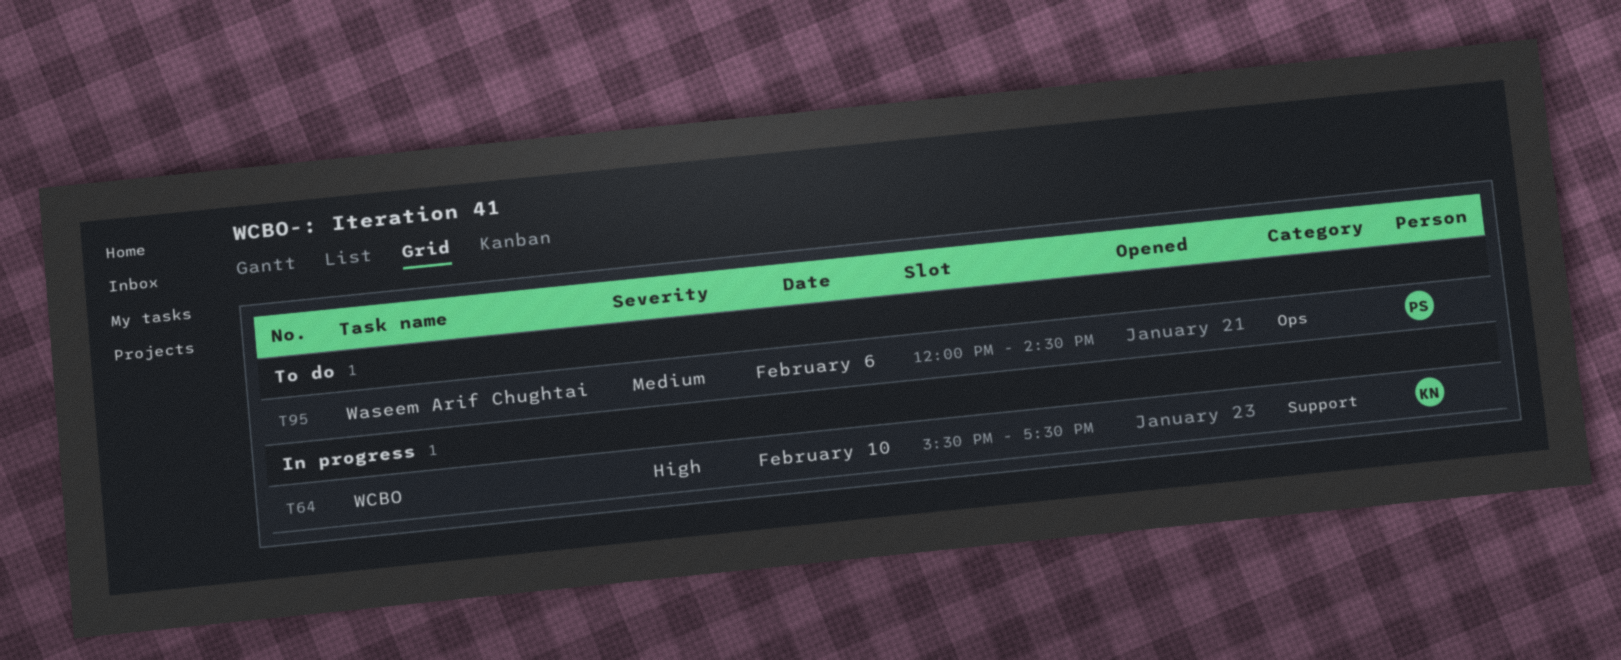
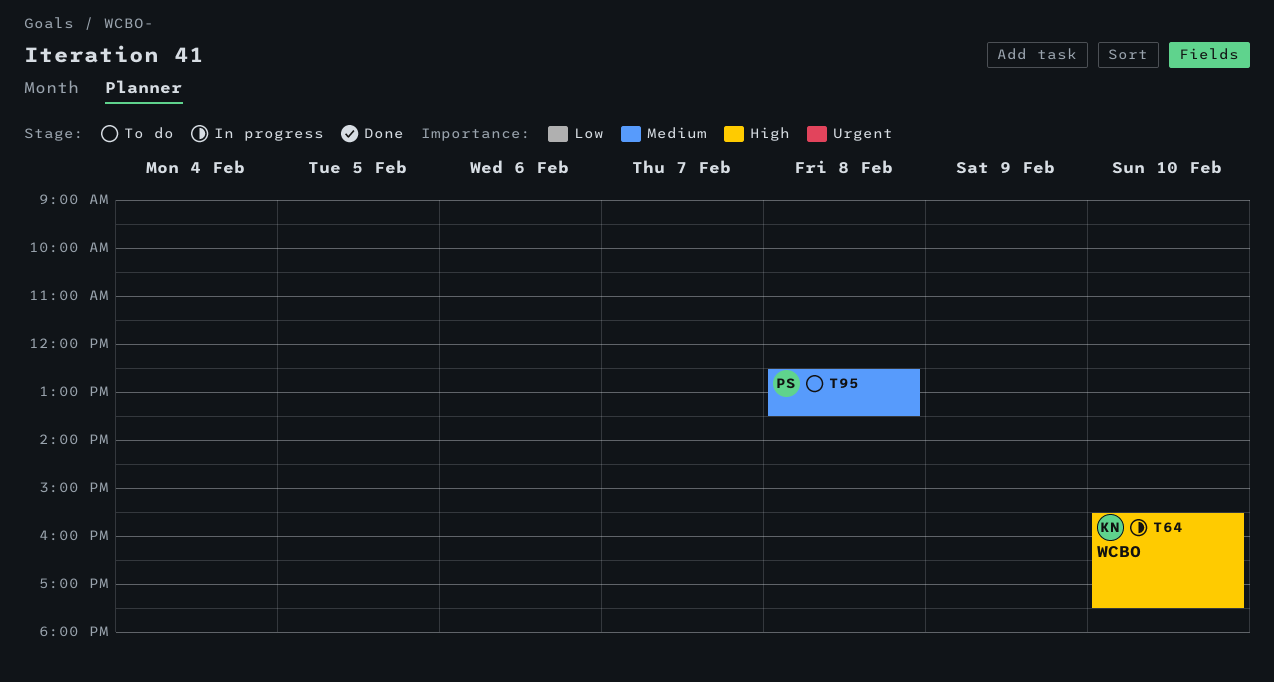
T95, day: Feb 6 -> Feb 8
T95, begins: 12:00 -> 12:30
T95, ends: 14:30 -> 13:30

